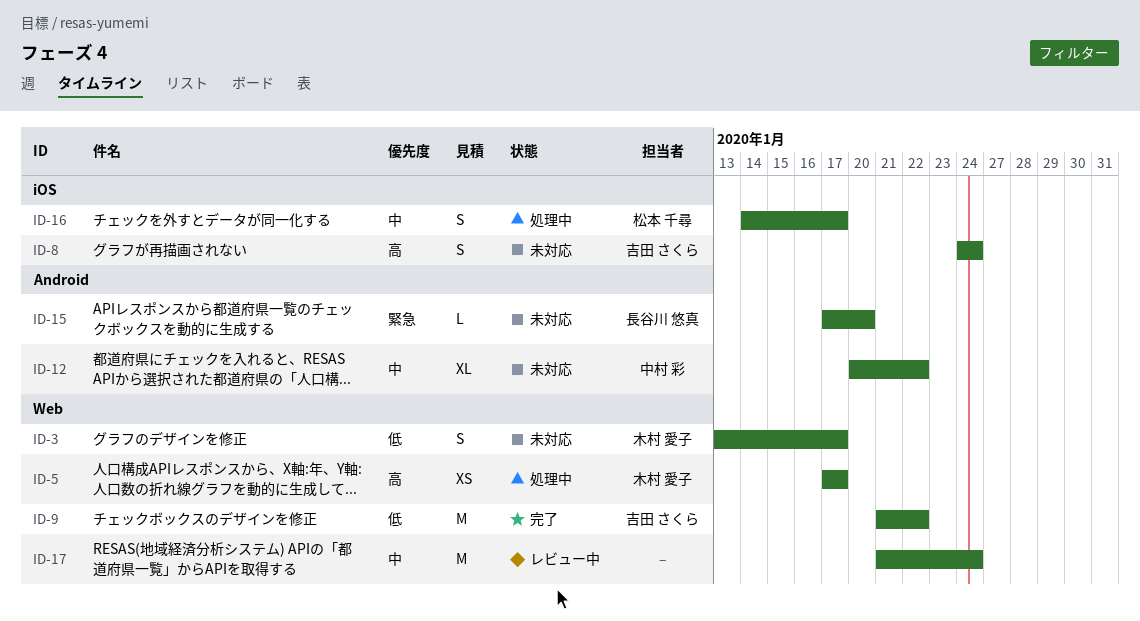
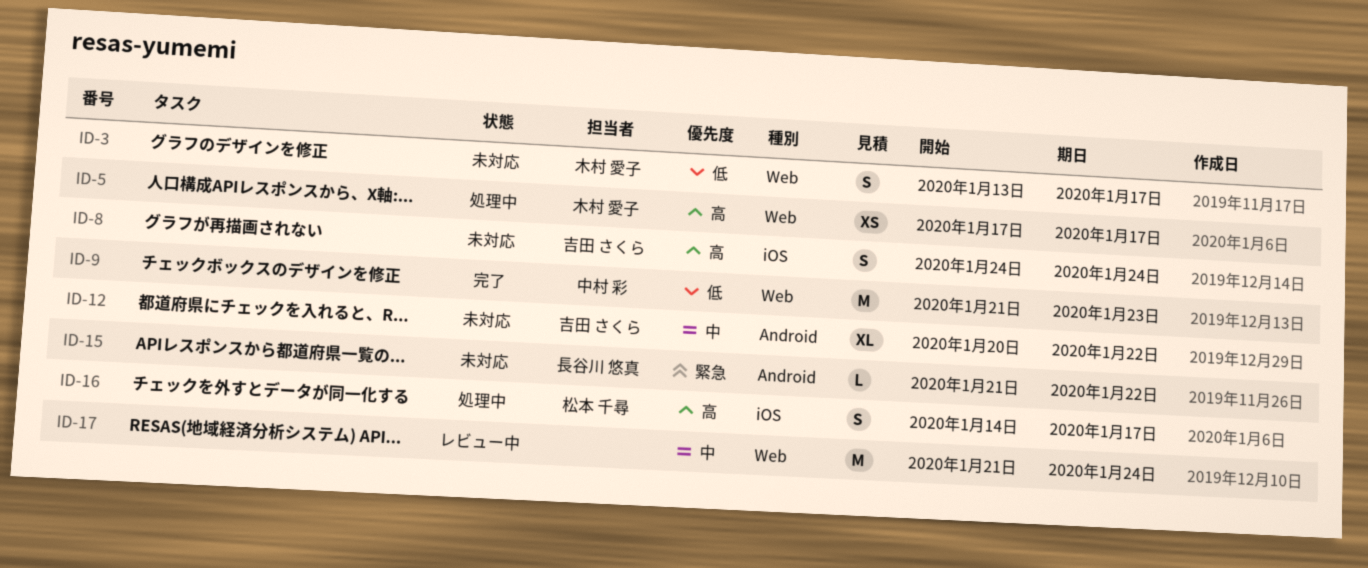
ID-9, owner: 吉田 さくら -> 中村 彩
ID-9, due: Jan 22 -> Jan 23
ID-12, owner: 中村 彩 -> 吉田 さくら
ID-15, start: Jan 17 -> Jan 21
ID-15, due: Jan 20 -> Jan 22
ID-16, priority: 中 -> 高

